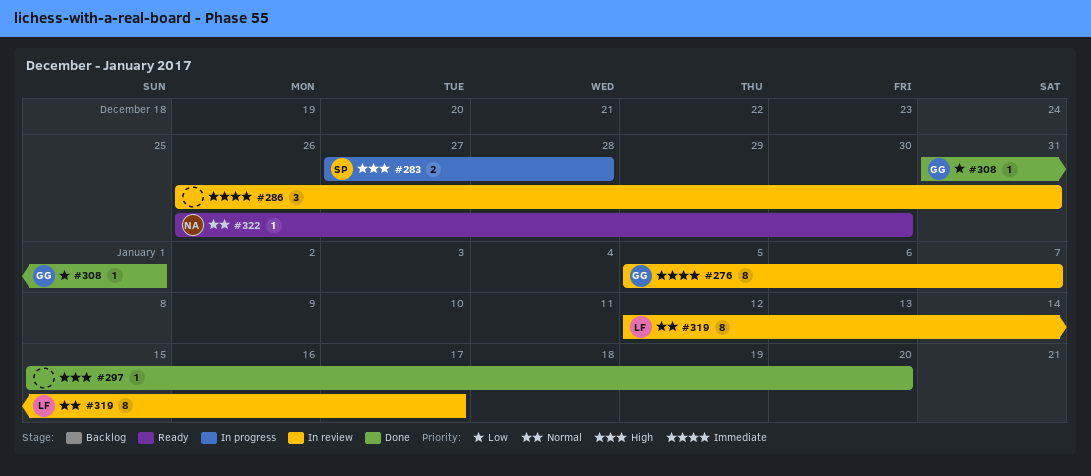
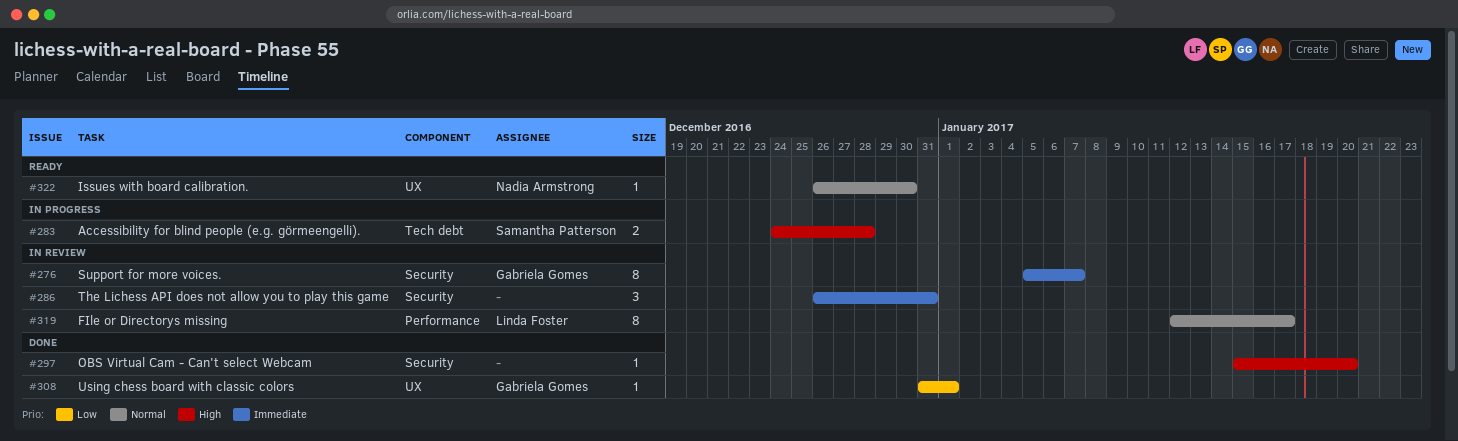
#283, start: Dec 27 -> Dec 24

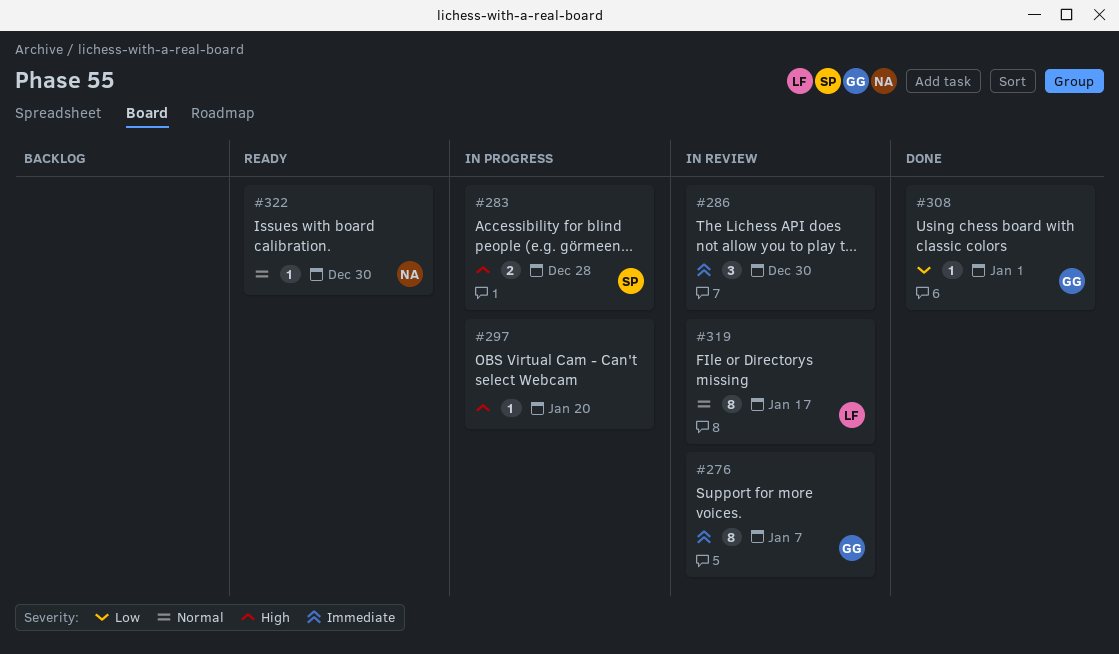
#286, due: Dec 31 -> Dec 30
#297, status: Done -> In progress

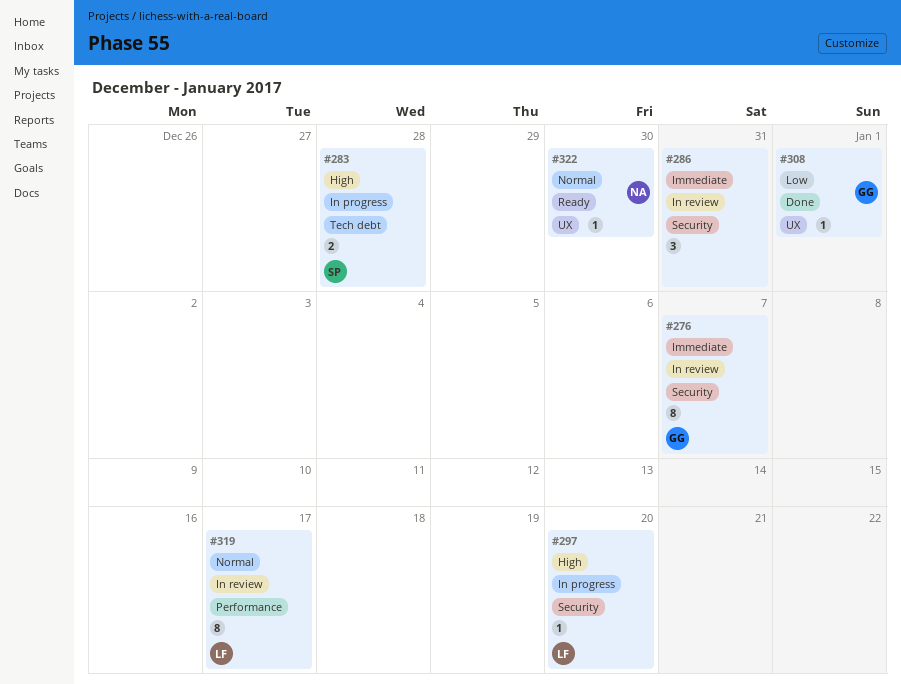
#286, due: Dec 30 -> Dec 31
#297, owner: none -> LF

